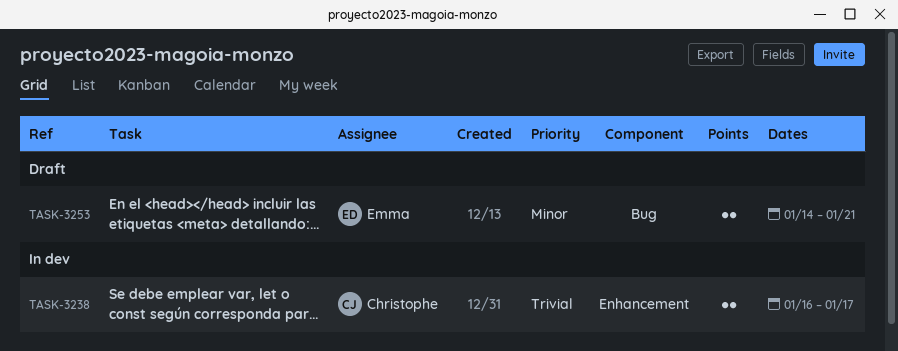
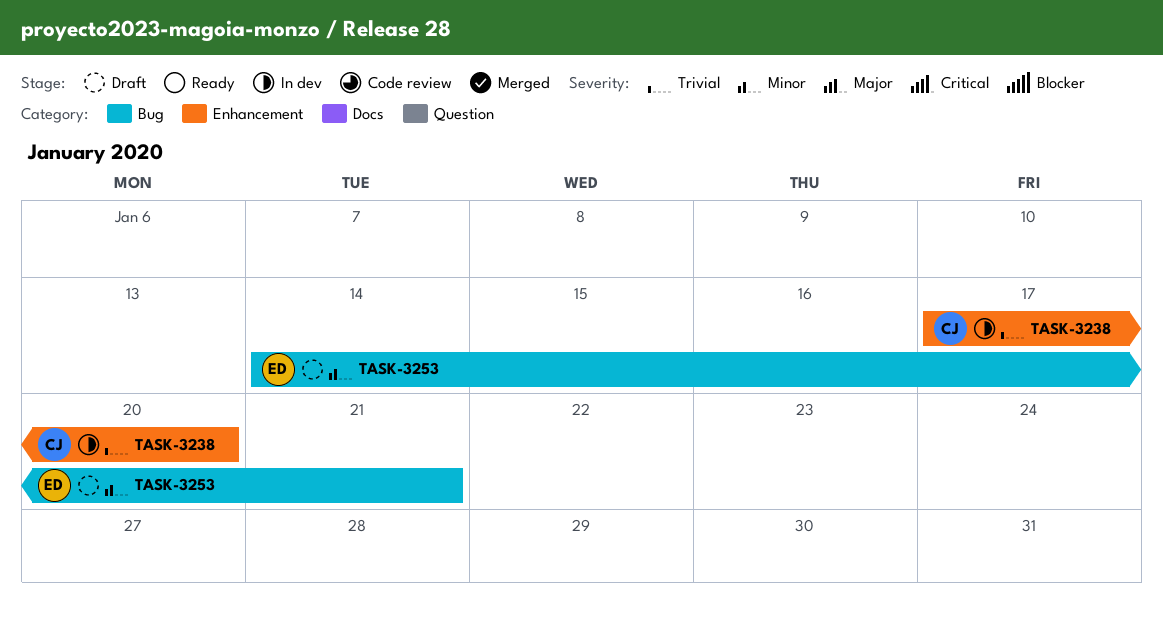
TASK-3238, start: Jan 16 -> Jan 17
TASK-3238, due: Jan 17 -> Jan 20

